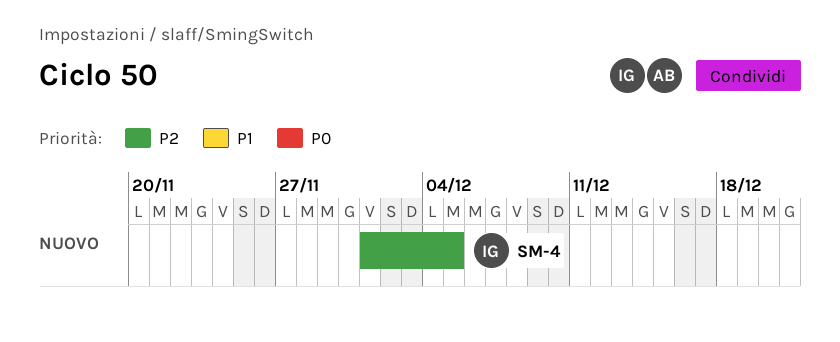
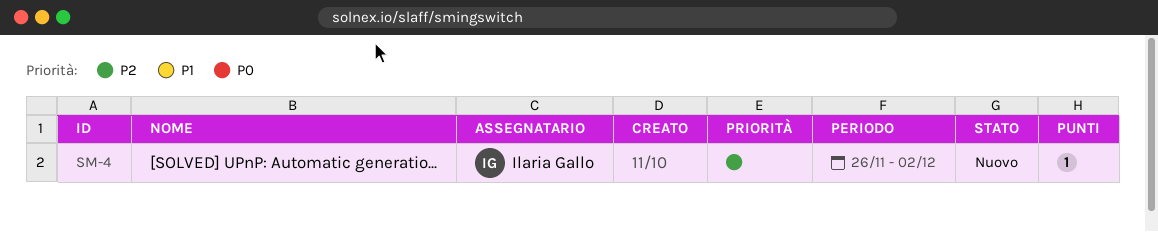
SM-4, start: Dec 1 -> Nov 26
SM-4, due: Dec 5 -> Dec 2

